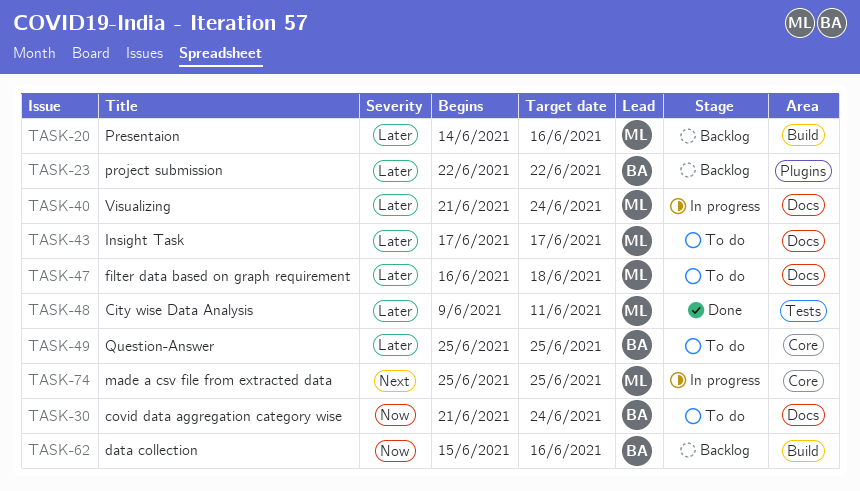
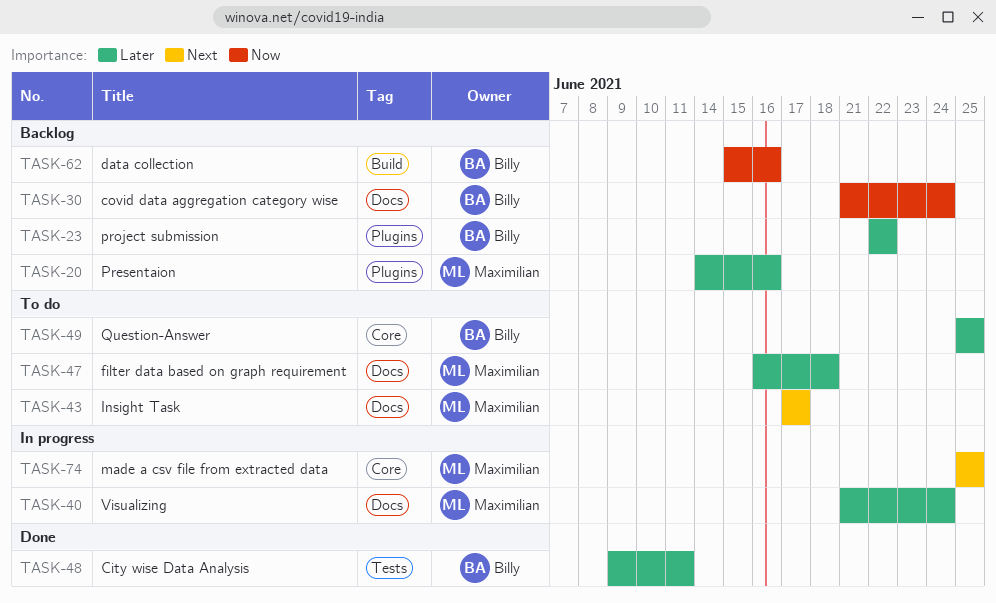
TASK-20, label: Build -> Plugins
TASK-30, status: To do -> Backlog
TASK-43, priority: Later -> Next
TASK-48, owner: Maximilian -> Billy

